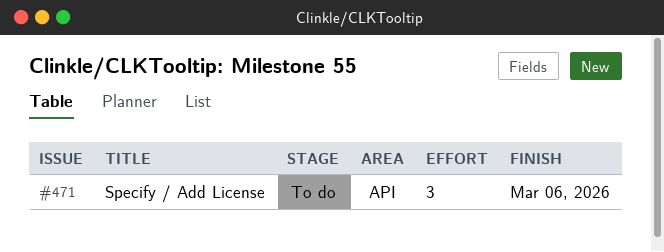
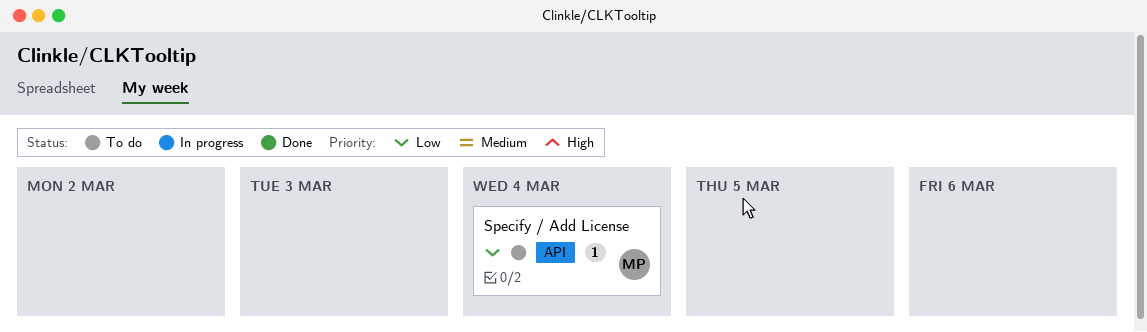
Specify / Add License, estimate: 3 -> 1
Specify / Add License, due: Mar 6 -> Mar 4

